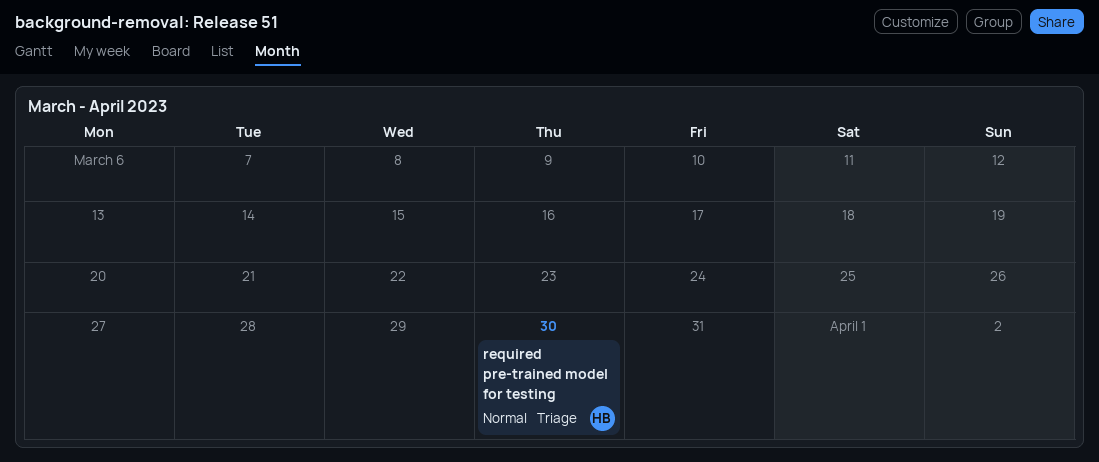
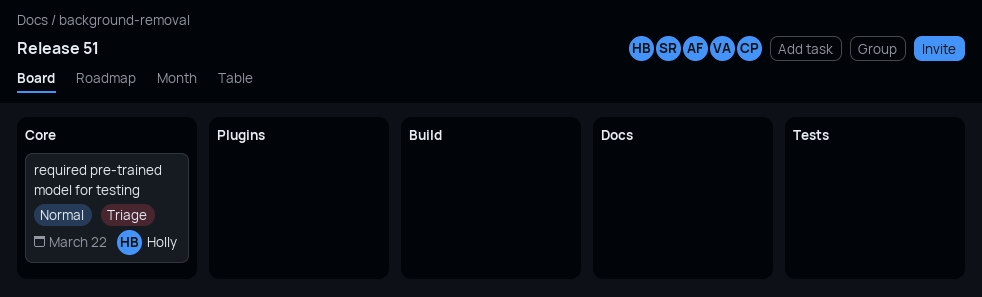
required pre-trained model for testing, due: Mar 30 -> Mar 22

